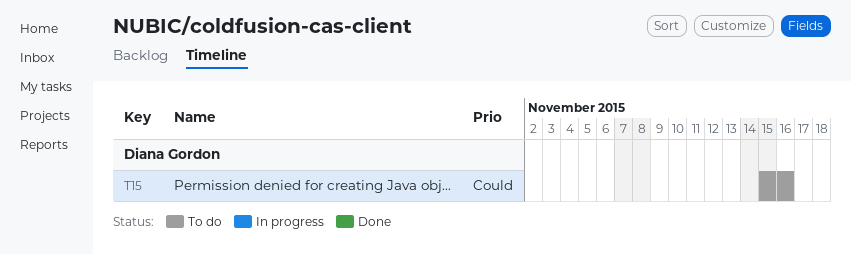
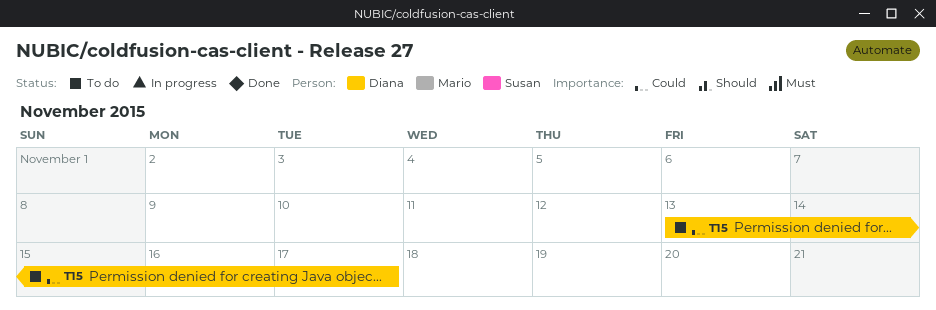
T15, start: Nov 15 -> Nov 13
T15, due: Nov 16 -> Nov 17

